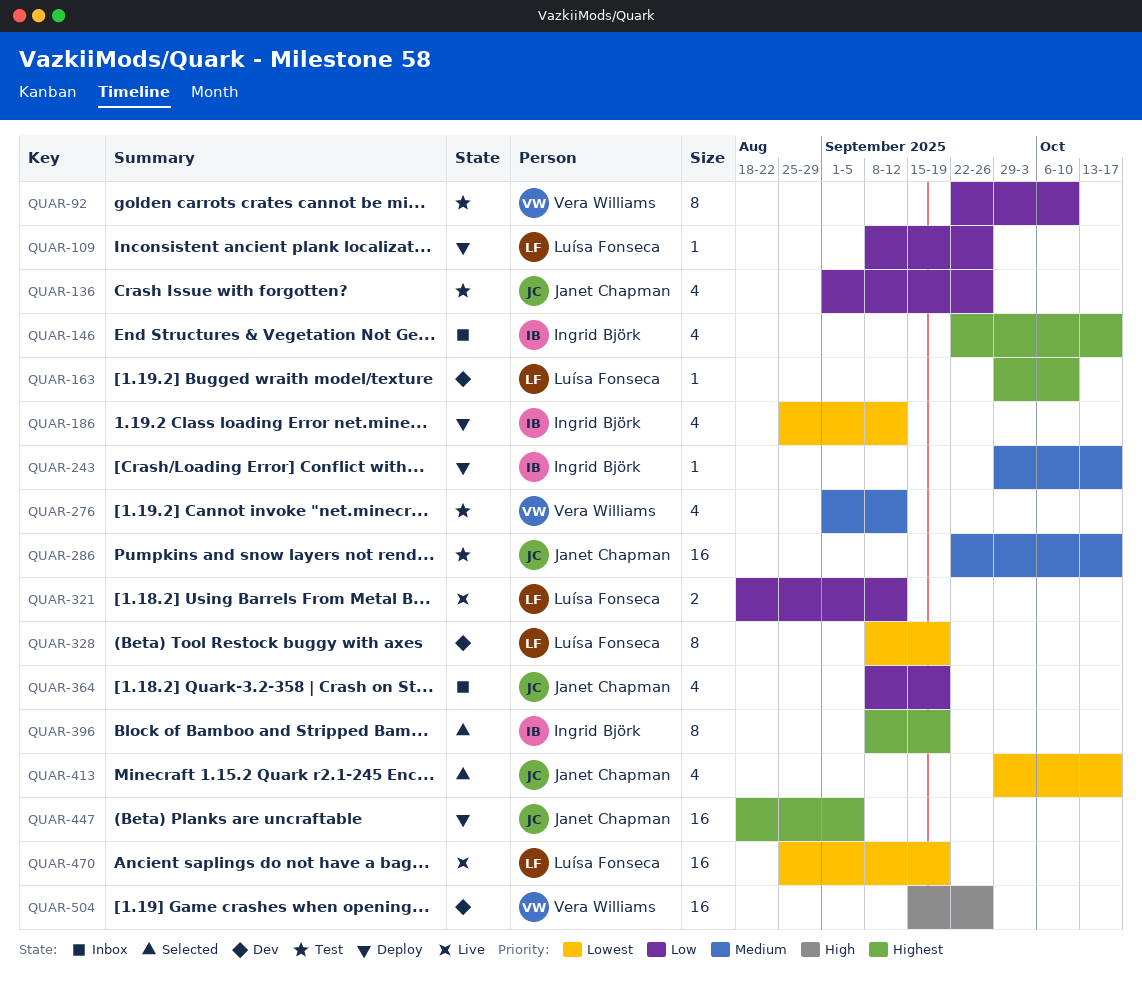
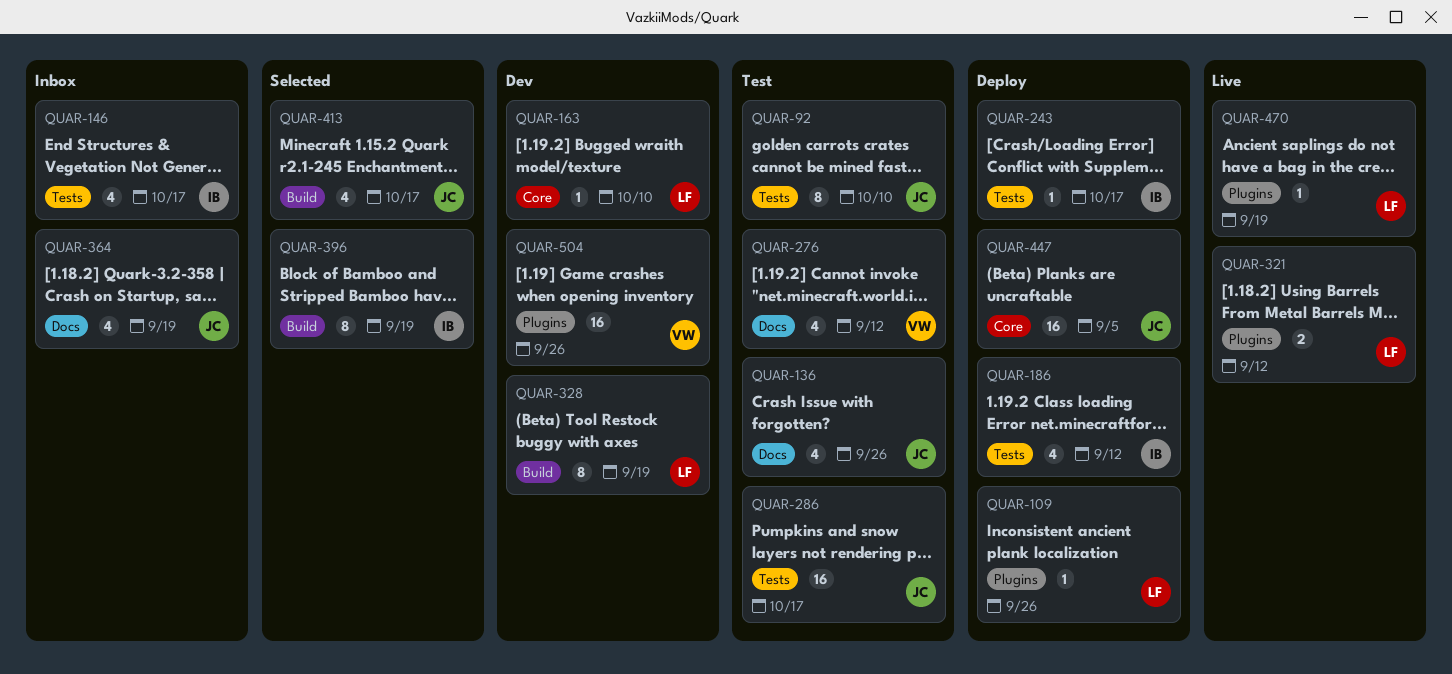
QUAR-92, owner: Vera Williams -> Janet Chapman
QUAR-470, estimate: 16 -> 1

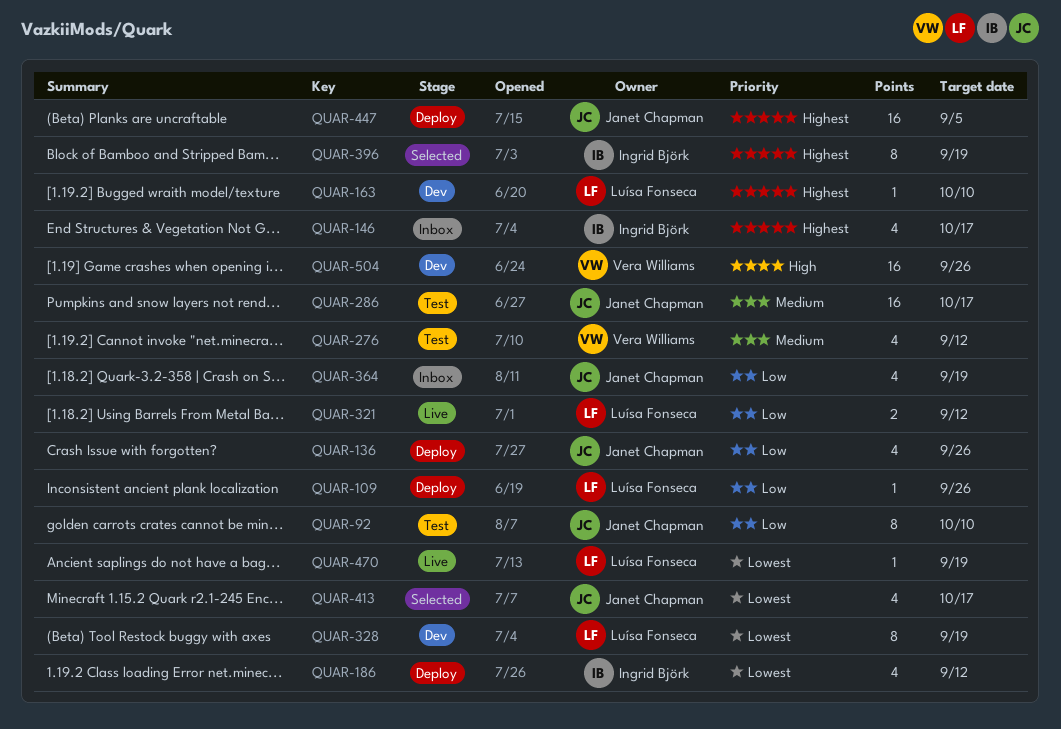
QUAR-136, status: Test -> Deploy
QUAR-243: present -> none

